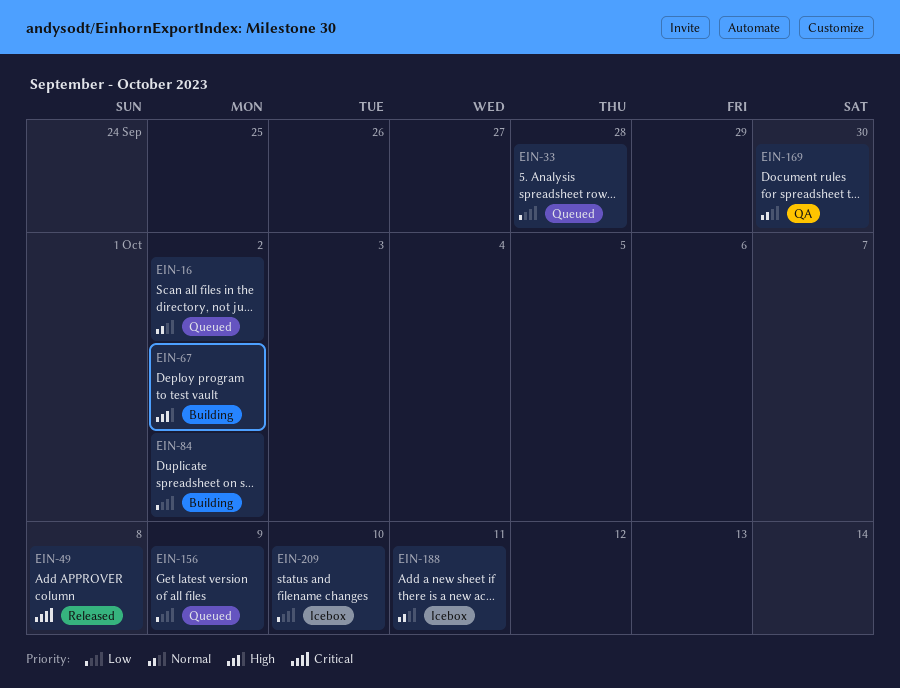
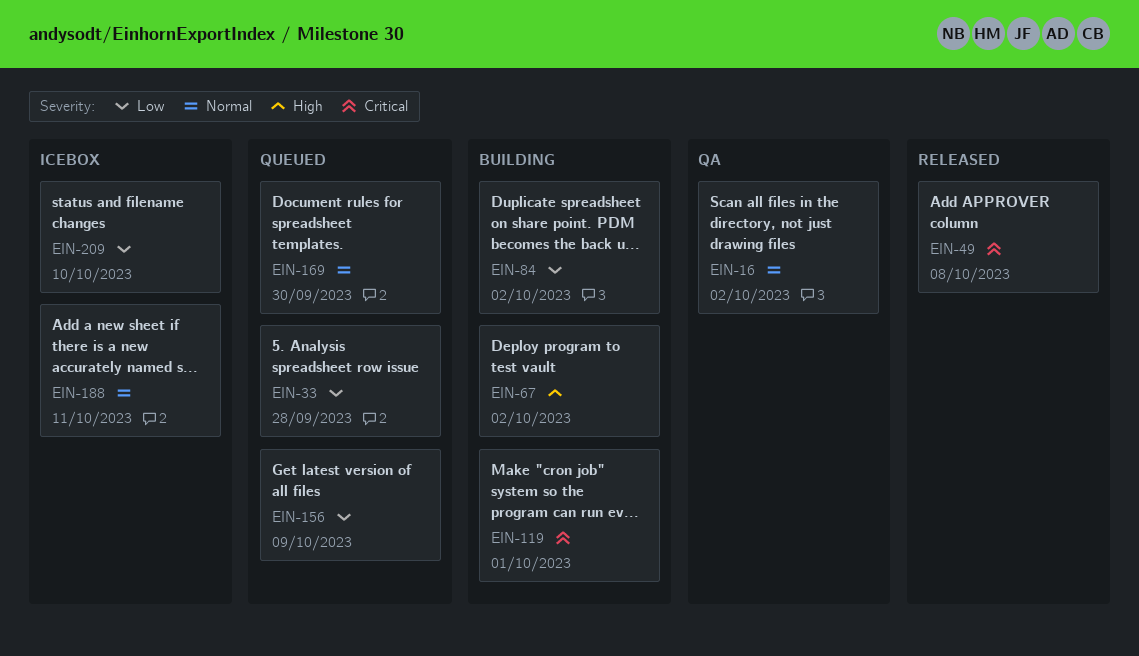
EIN-16, status: Queued -> QA
EIN-119: none -> present
EIN-169, status: QA -> Queued

